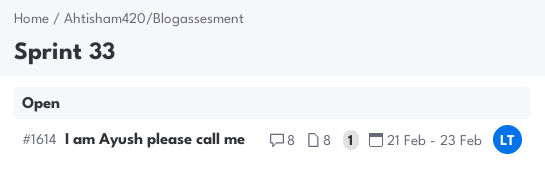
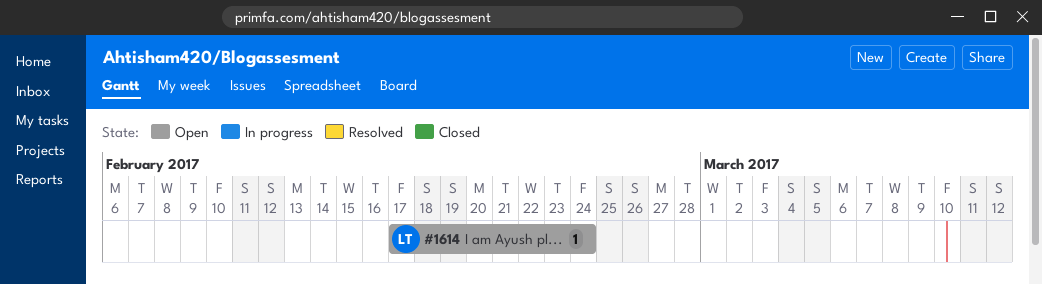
#1614, start: Feb 21 -> Feb 17
#1614, due: Feb 23 -> Feb 24

